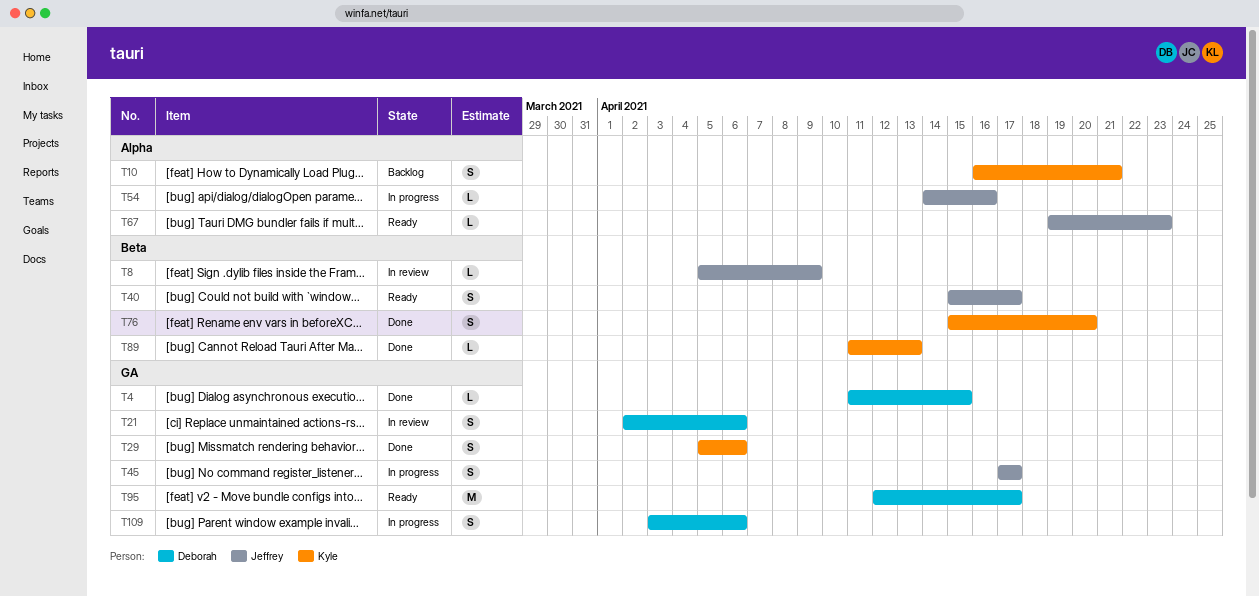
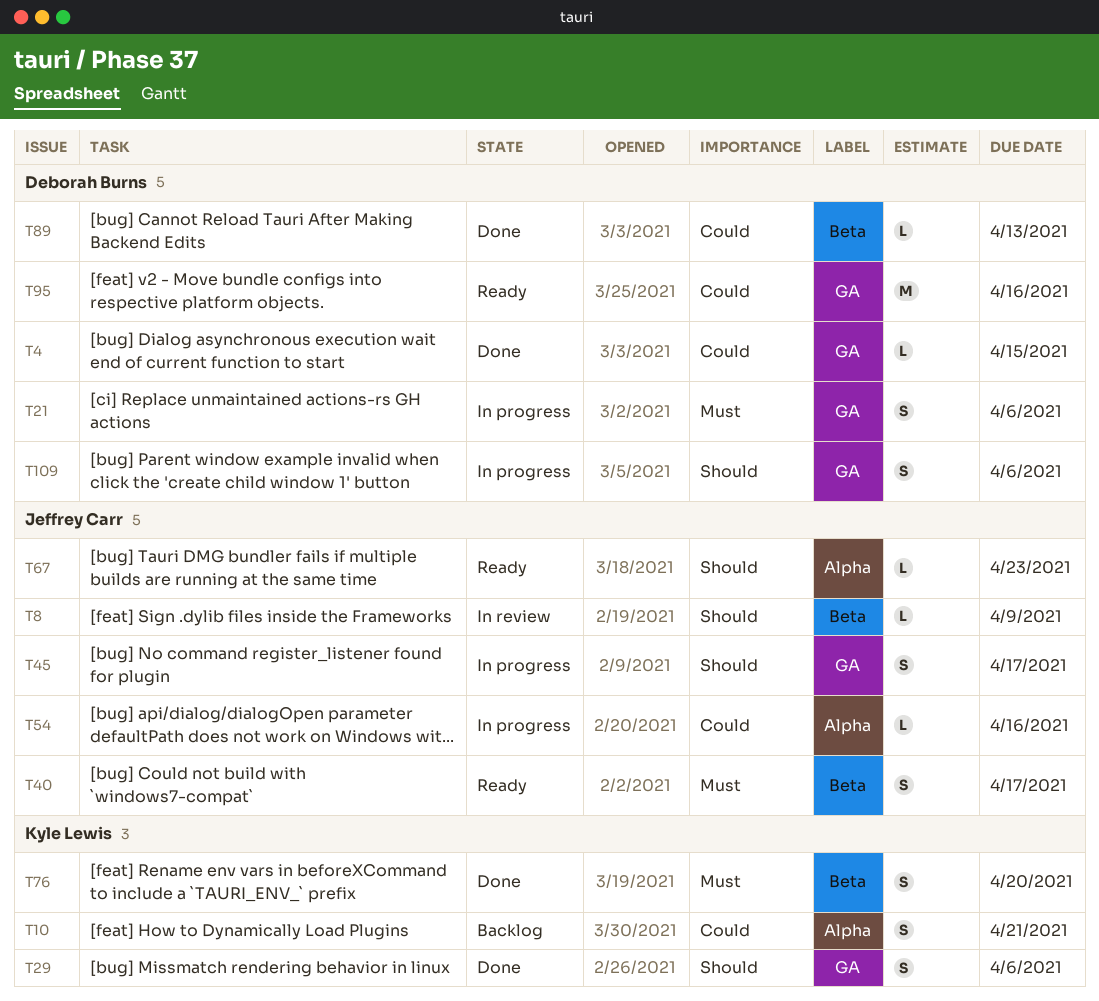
T21, status: In review -> In progress
T89, owner: Kyle Lewis -> Deborah Burns
T95, due: Apr 17 -> Apr 16

